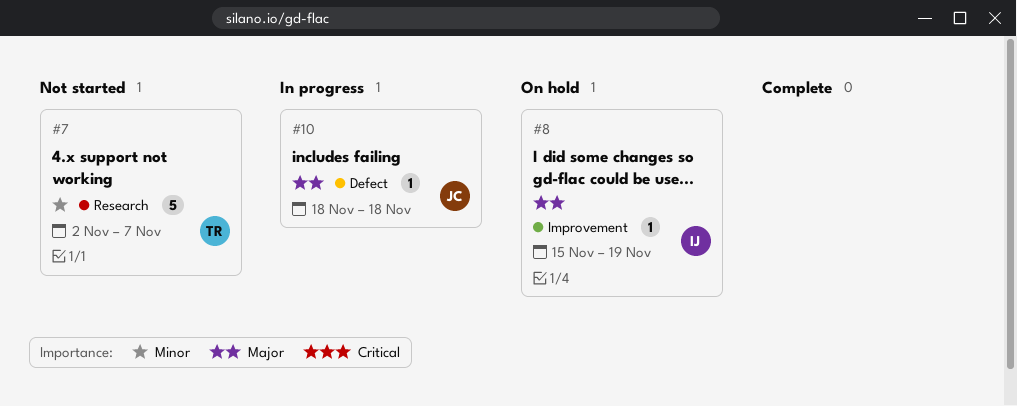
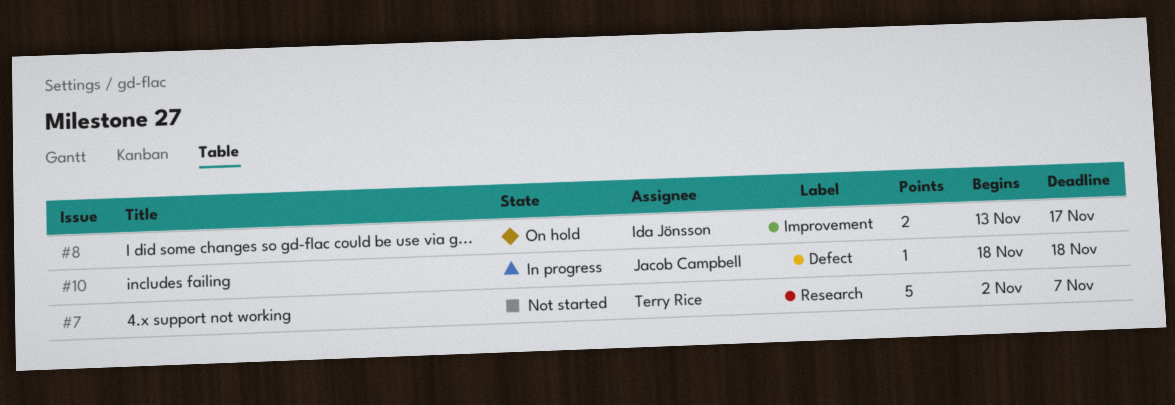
#8, estimate: 1 -> 2
#8, start: Nov 15 -> Nov 13
#8, due: Nov 19 -> Nov 17

